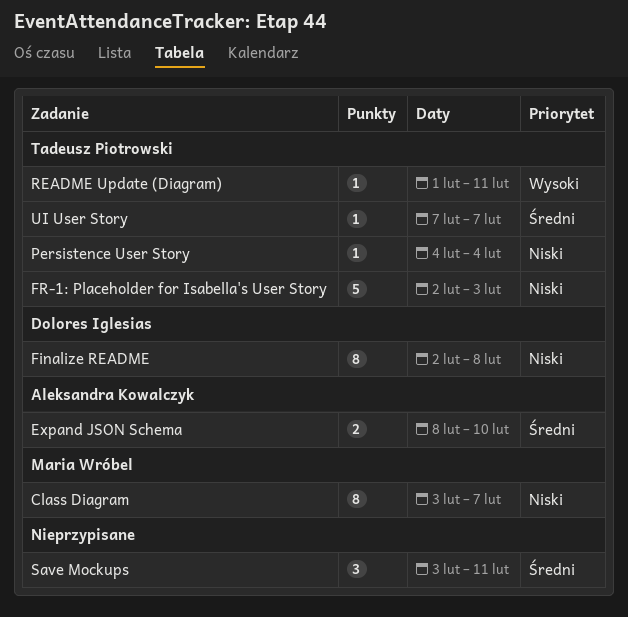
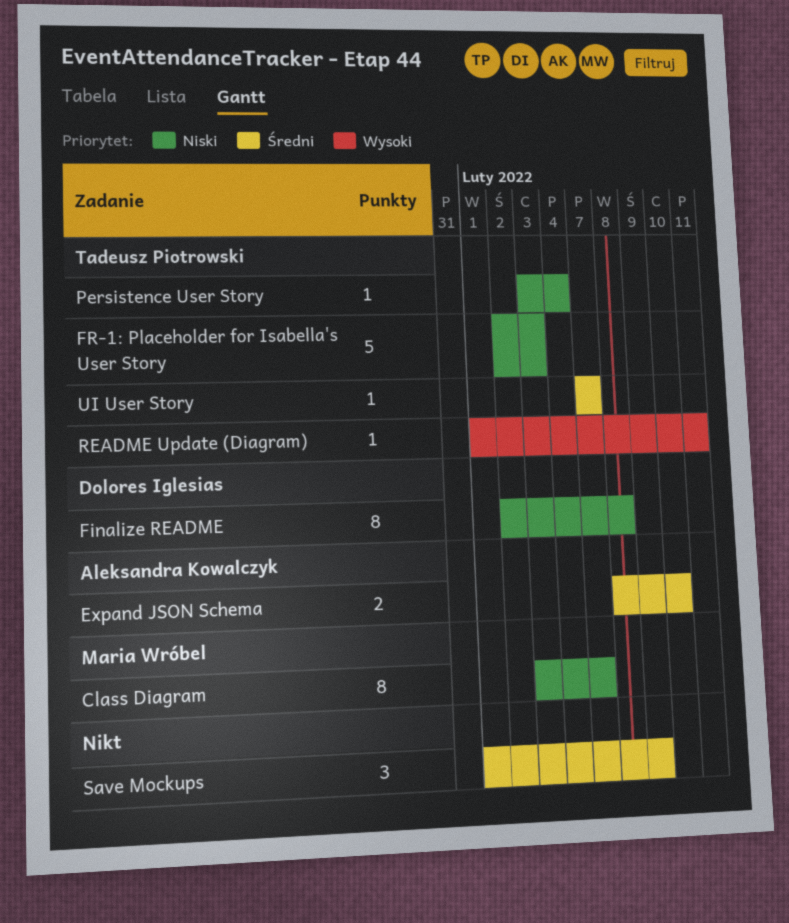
Persistence User Story, start: Feb 4 -> Feb 3
Save Mockups, start: Feb 3 -> Feb 1
Save Mockups, due: Feb 11 -> Feb 9

